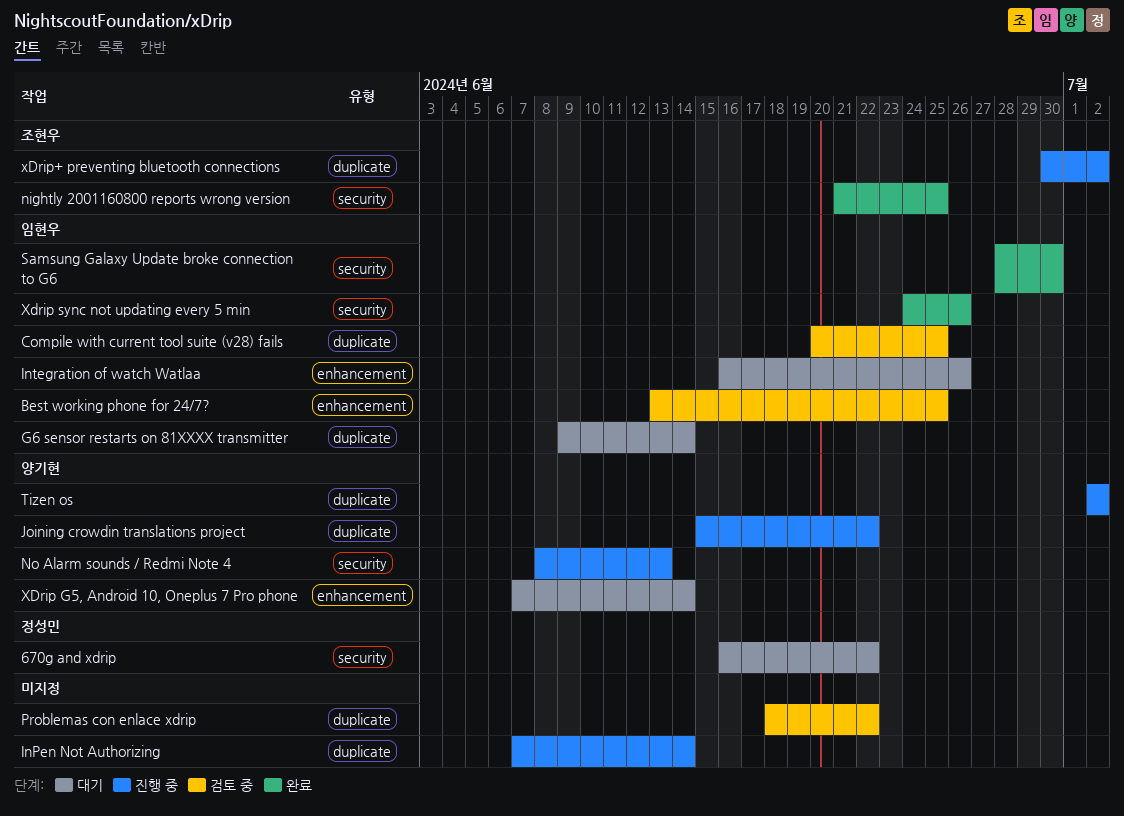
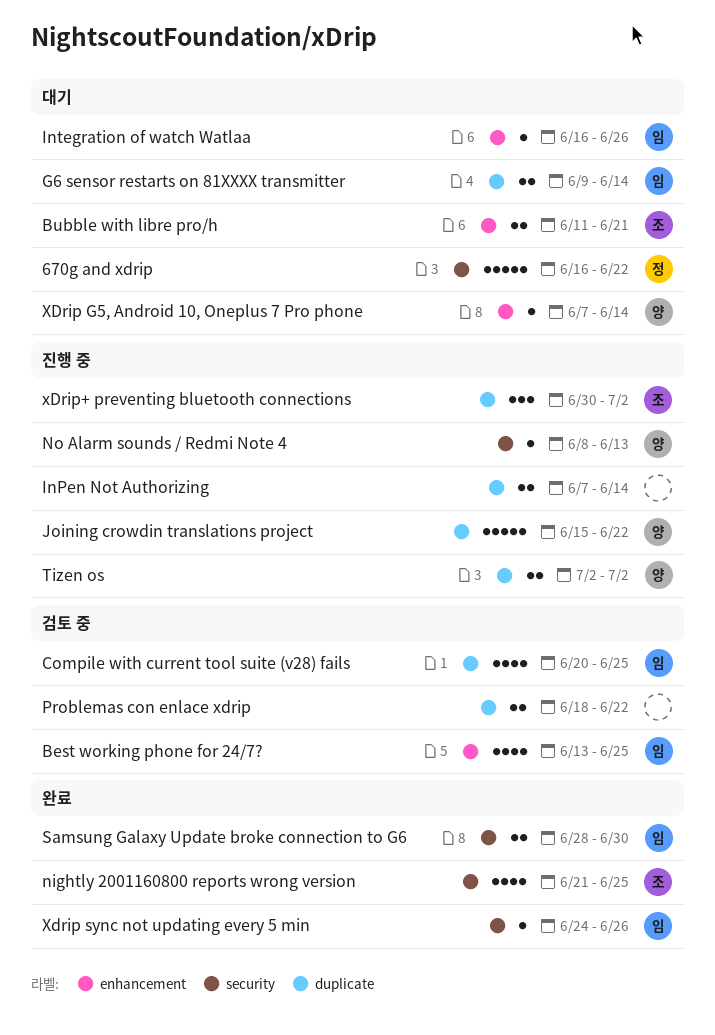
Bubble with libre pro/h: none -> present

